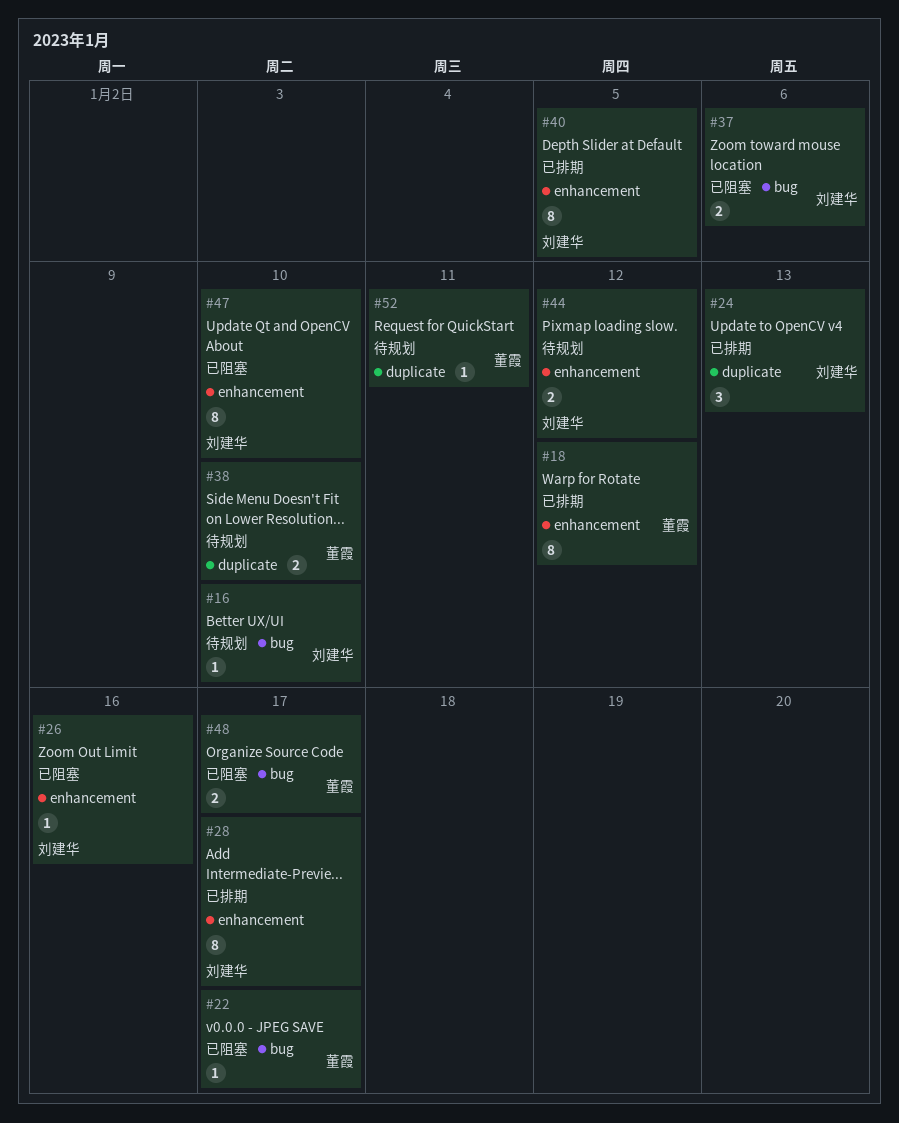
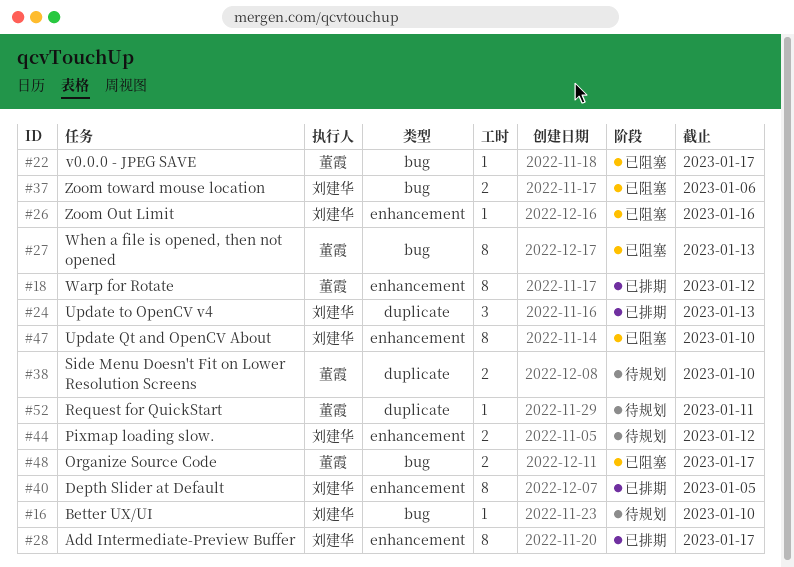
#27: none -> present

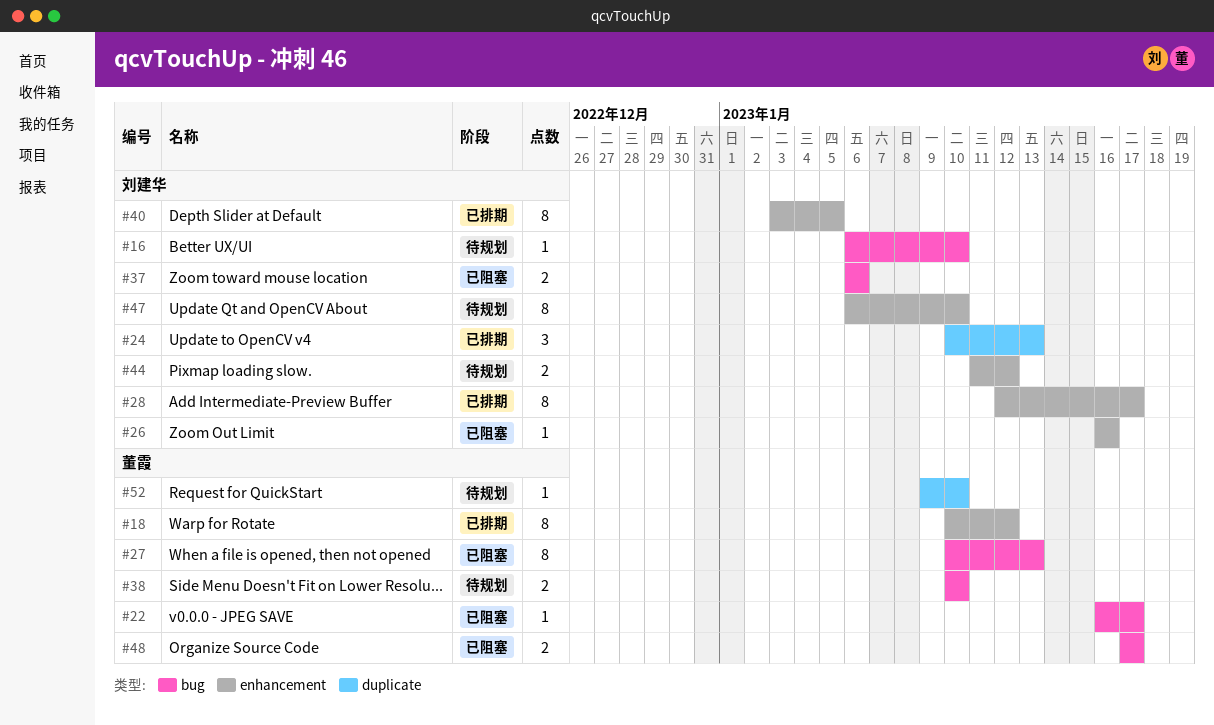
#38, label: duplicate -> bug
#47, status: 已阻塞 -> 待规划
#52, due: Jan 11 -> Jan 10

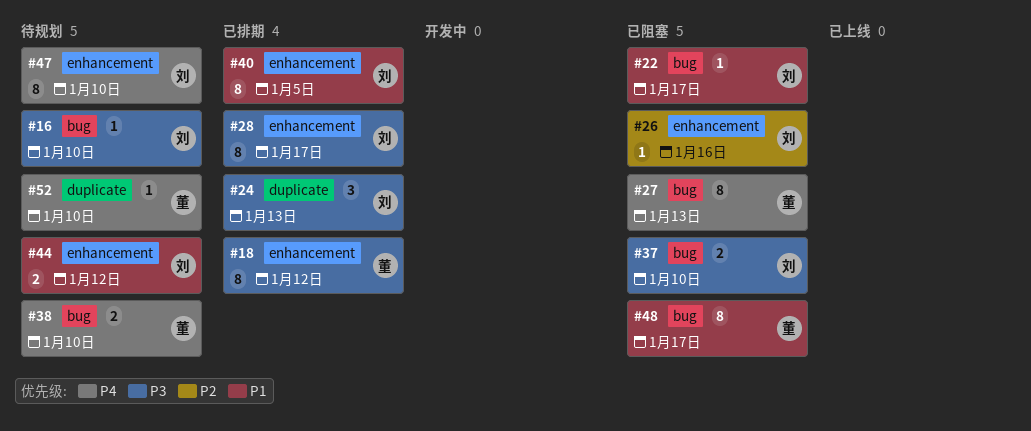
#22, owner: 董霞 -> 刘建华
#37, due: Jan 6 -> Jan 10
#48, estimate: 2 -> 8

